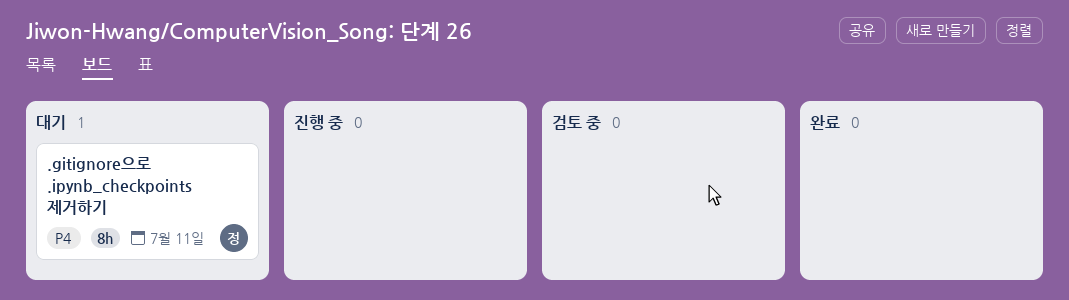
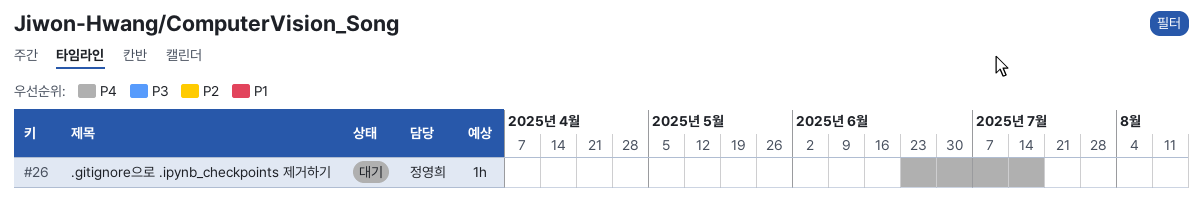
.gitignore으로 .ipynb_checkpoints 제거하기, estimate: 8h -> 1h
.gitignore으로 .ipynb_checkpoints 제거하기, due: Jul 11 -> Jul 18

